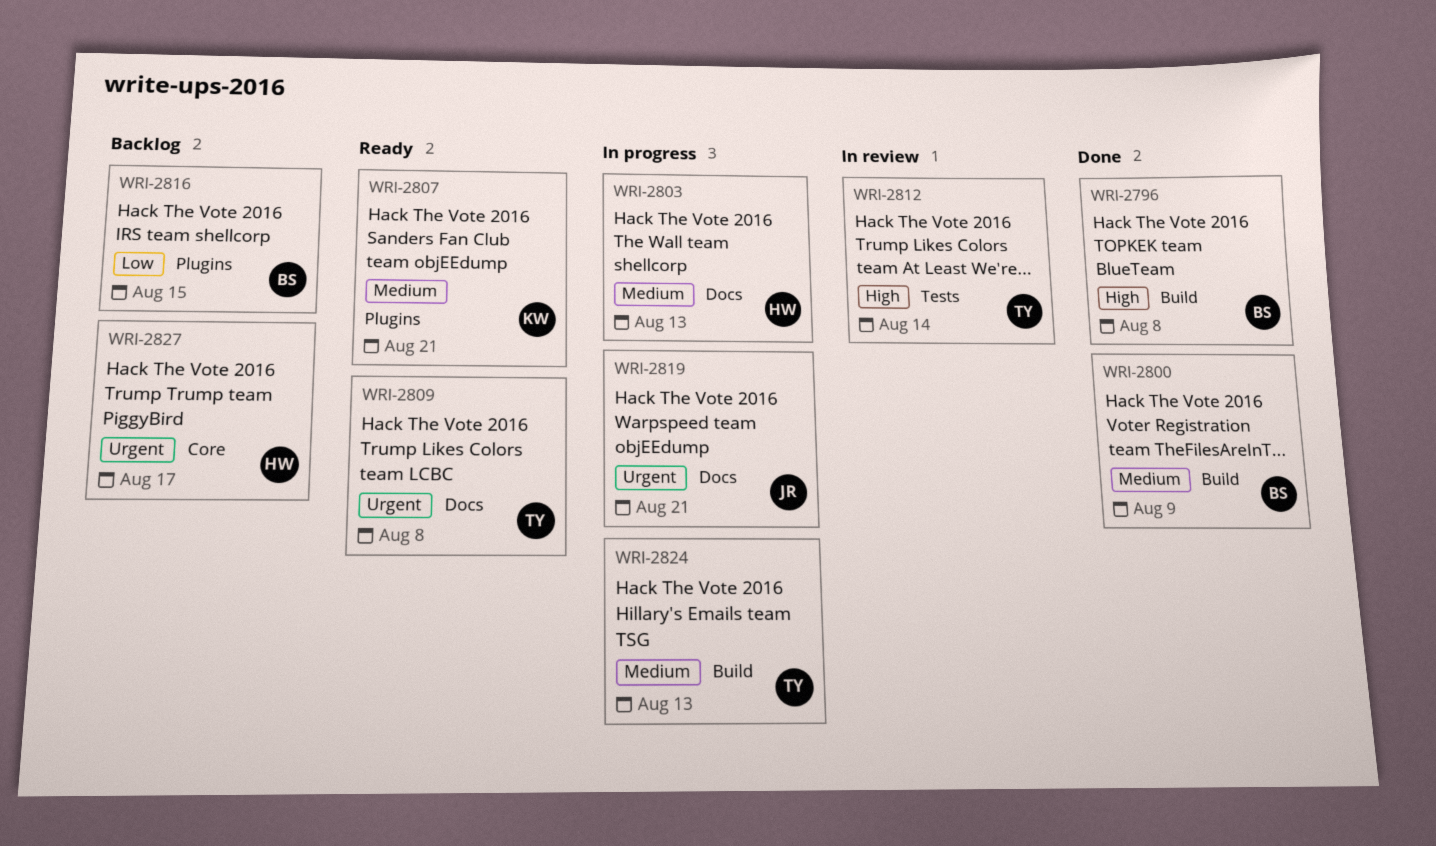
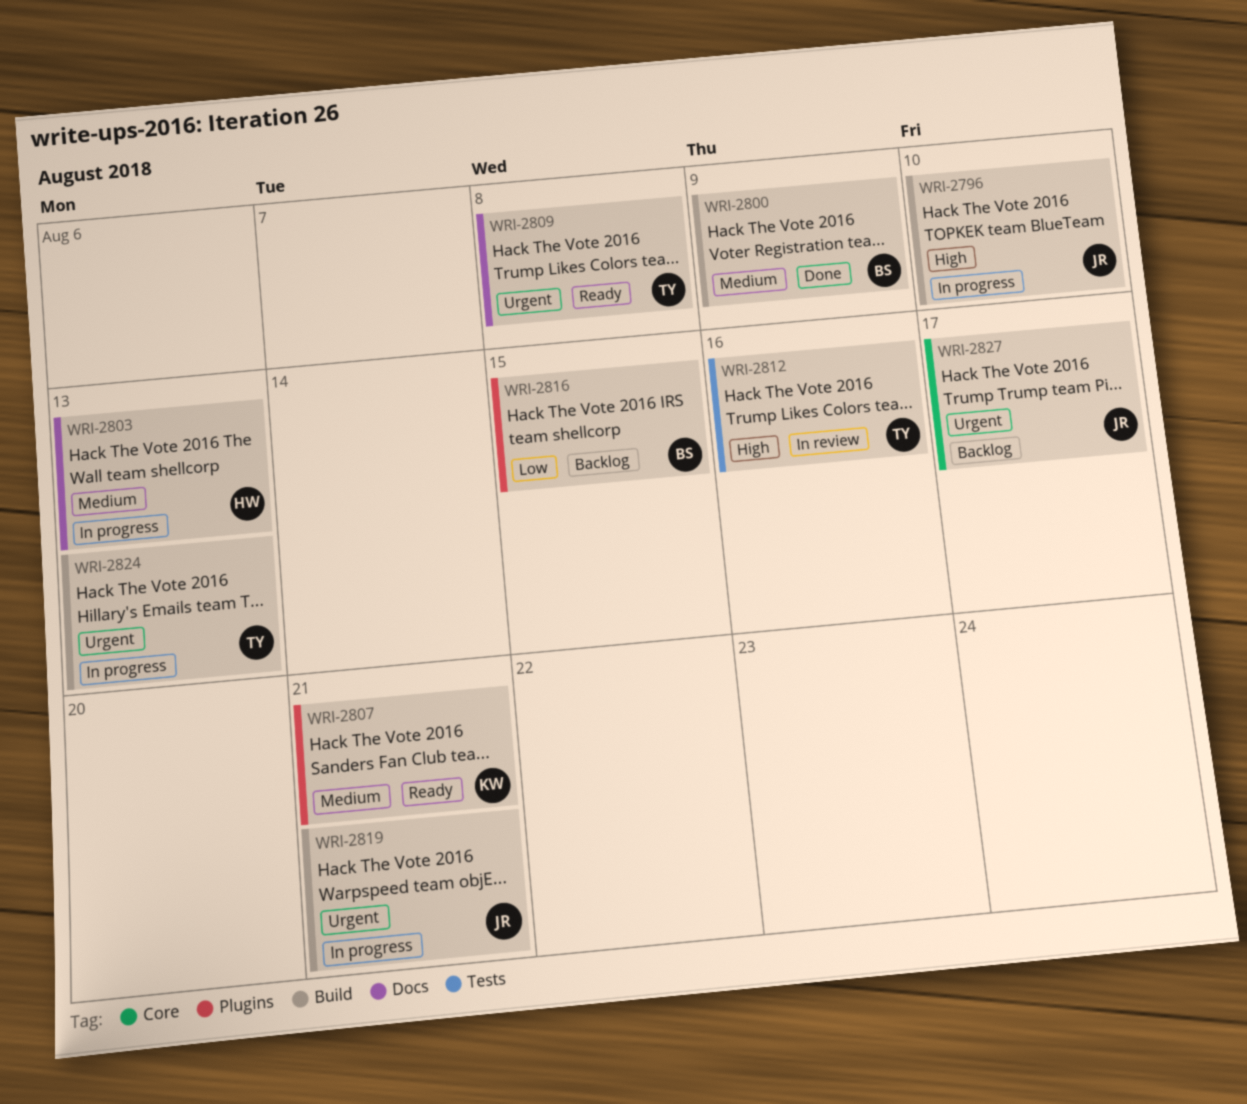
WRI-2796, status: Done -> In progress
WRI-2796, owner: BS -> JR
WRI-2796, due: Aug 8 -> Aug 10
WRI-2812, due: Aug 14 -> Aug 16
WRI-2819, label: Docs -> Build
WRI-2824, priority: Medium -> Urgent
WRI-2827, owner: HW -> JR

